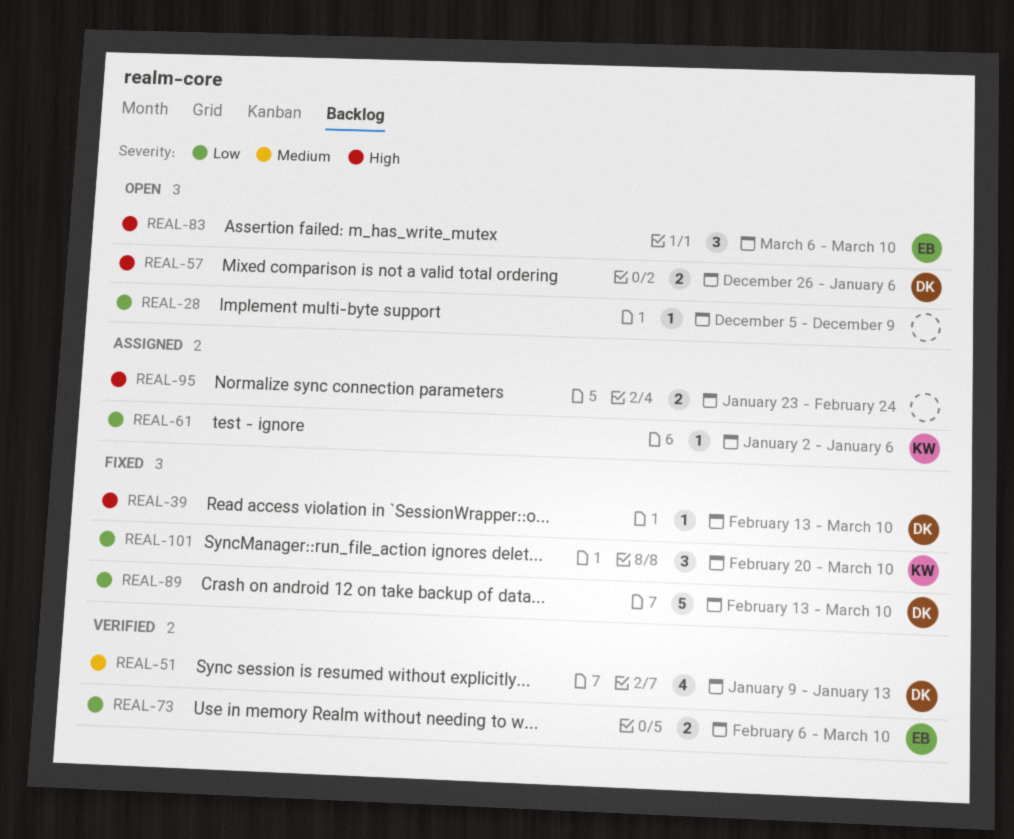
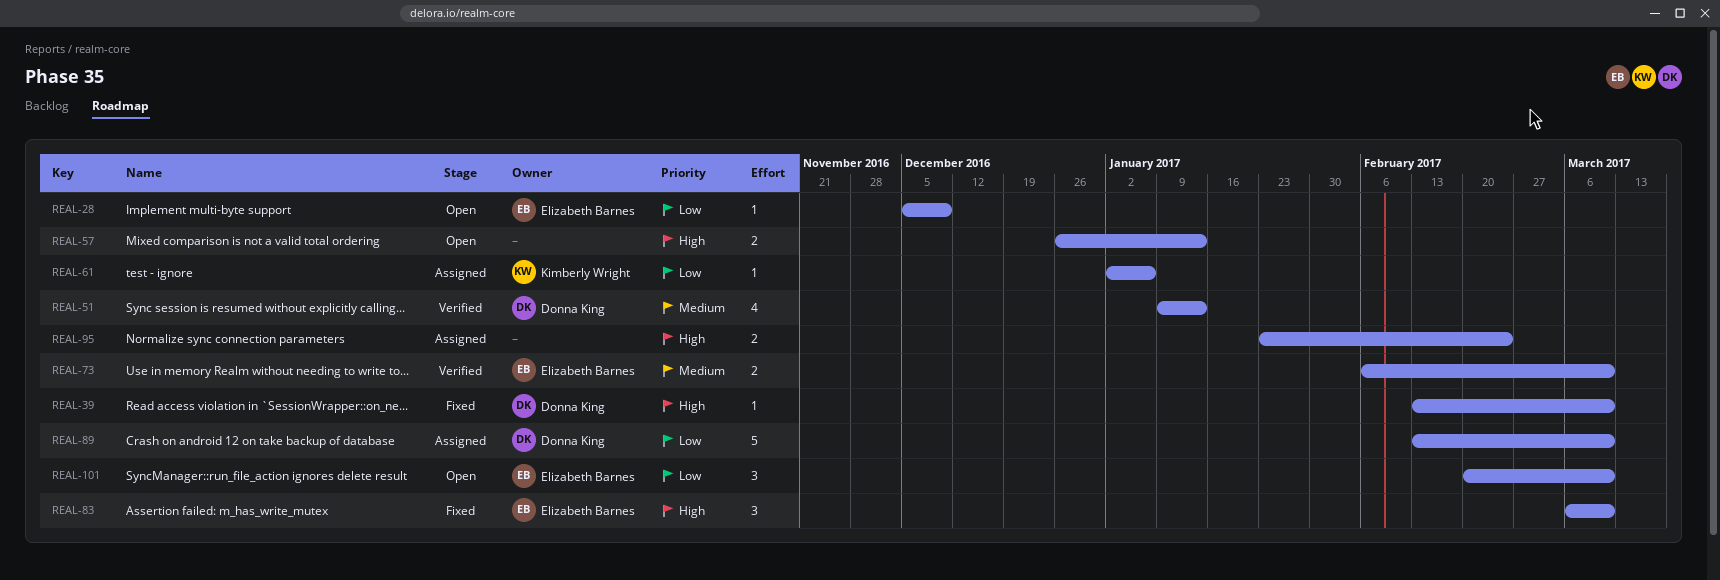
REAL-28, owner: none -> Elizabeth Barnes
REAL-57, owner: Donna King -> none
REAL-57, due: Jan 6 -> Jan 13
REAL-73, priority: Low -> Medium
REAL-83, status: Open -> Fixed
REAL-89, status: Fixed -> Assigned
REAL-101, status: Fixed -> Open
REAL-101, owner: Kimberly Wright -> Elizabeth Barnes

